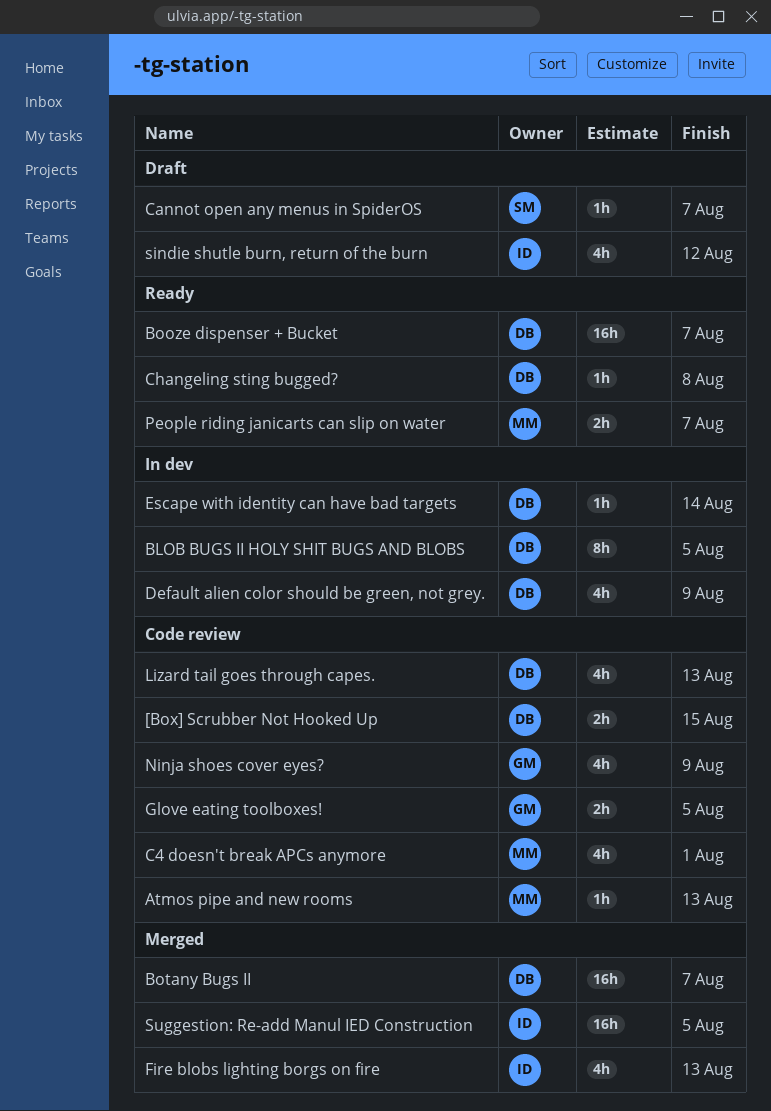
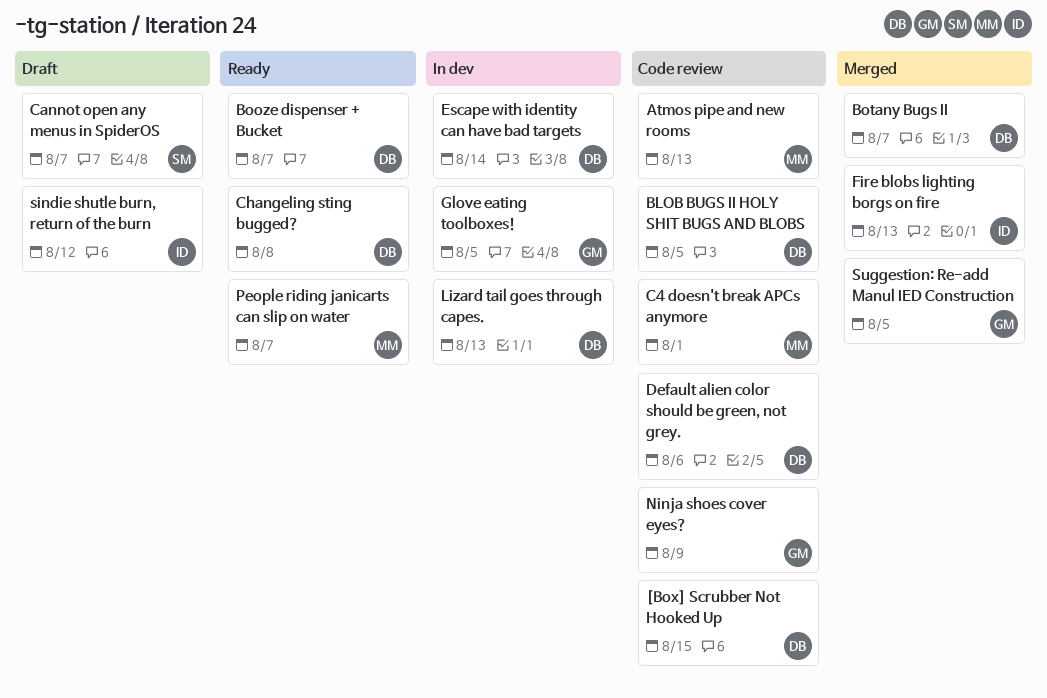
BLOB BUGS II HOLY SHIT BUGS AND BLOBS, status: In dev -> Code review
Default alien color should be green, not grey., status: In dev -> Code review
Default alien color should be green, not grey., due: Aug 9 -> Aug 6
Glove eating toolboxes!, status: Code review -> In dev
Lizard tail goes through capes., status: Code review -> In dev
Suggestion: Re-add Manul IED Construction, owner: ID -> GM

